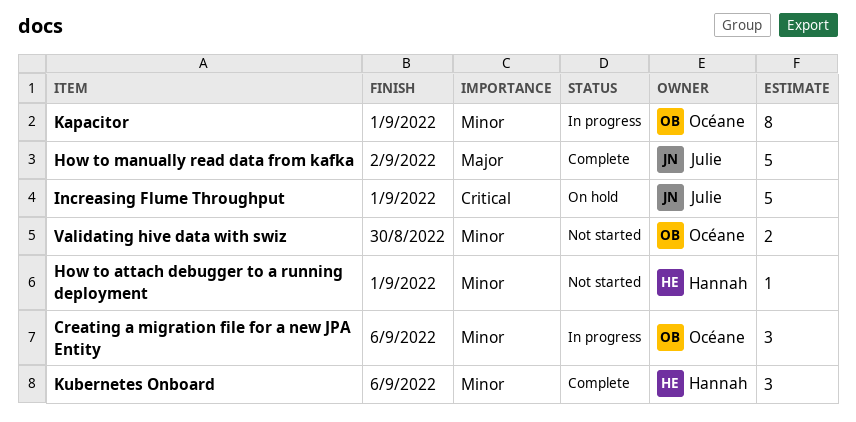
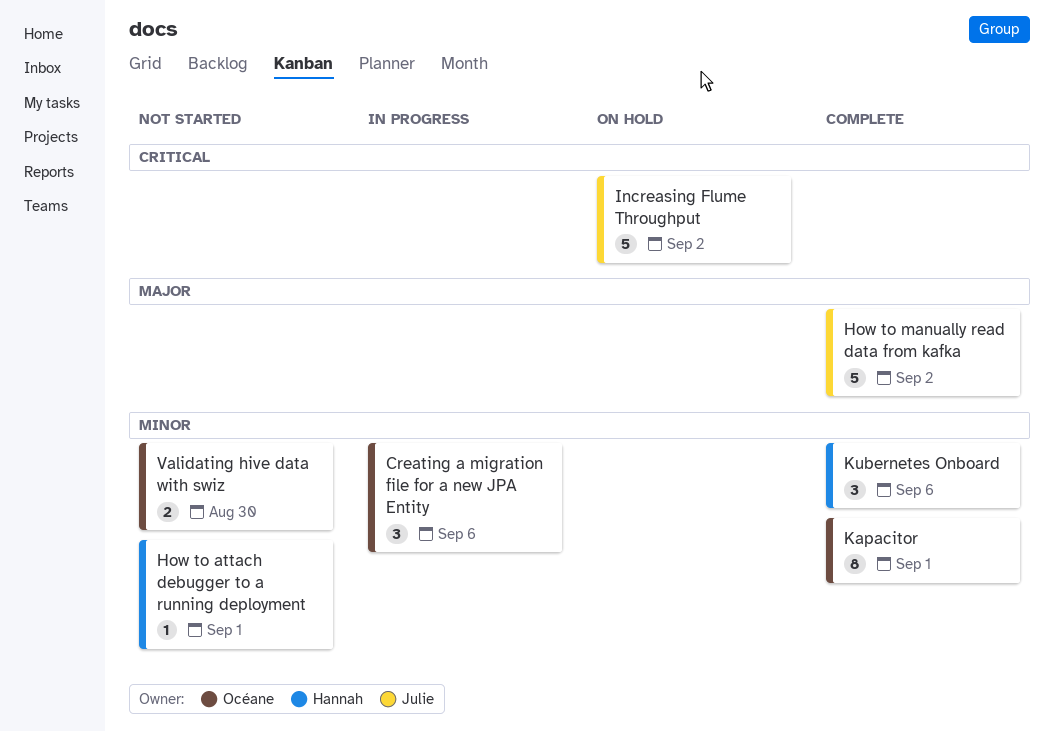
Increasing Flume Throughput, due: Sep 1 -> Sep 2
Kapacitor, status: In progress -> Complete

